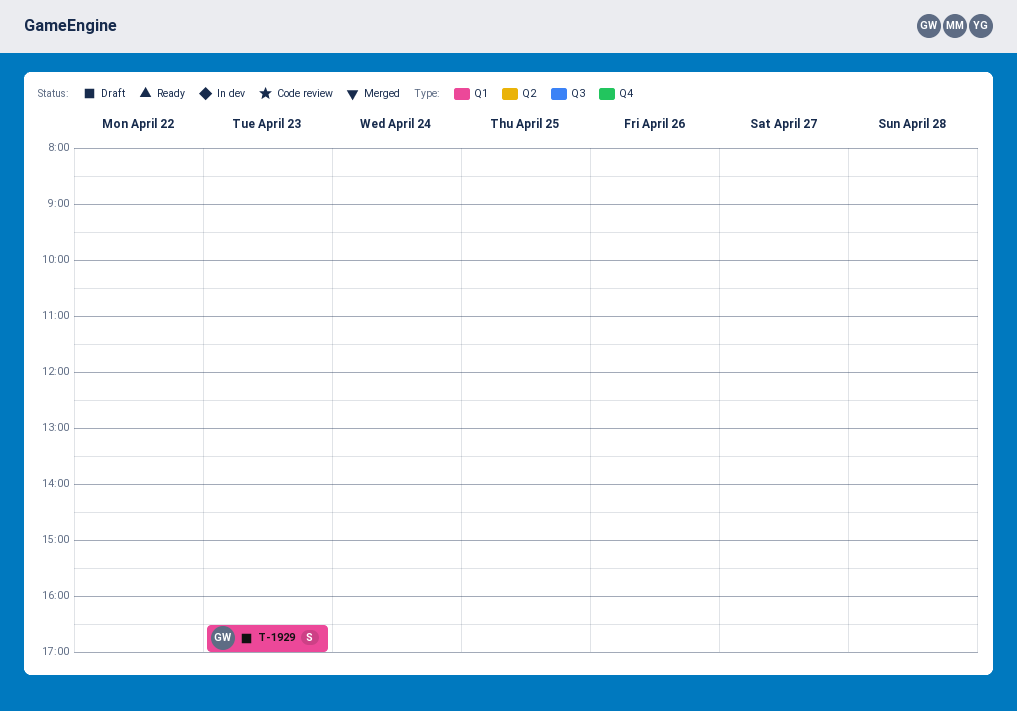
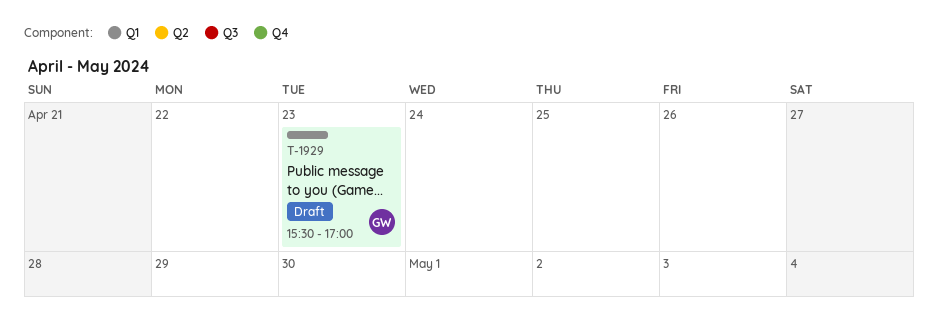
T-1929, begins: 16:30 -> 15:30

